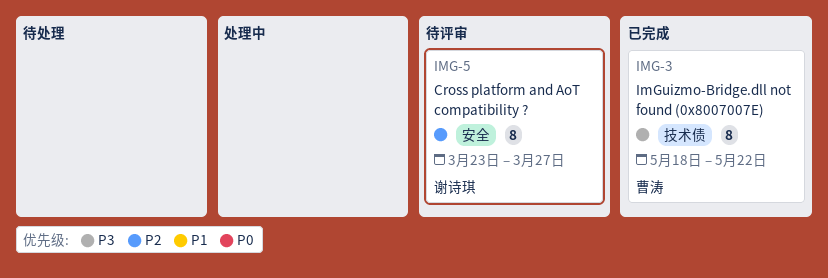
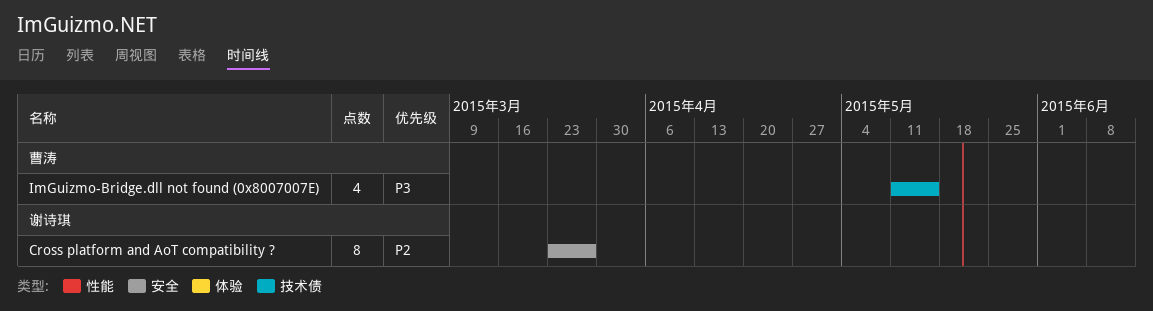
ImGuizmo-Bridge.dll not found (0x8007007E), estimate: 8 -> 4
ImGuizmo-Bridge.dll not found (0x8007007E), start: May 18 -> May 11
ImGuizmo-Bridge.dll not found (0x8007007E), due: May 22 -> May 15

